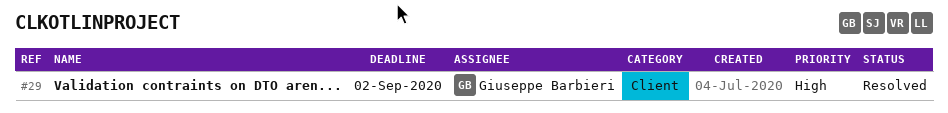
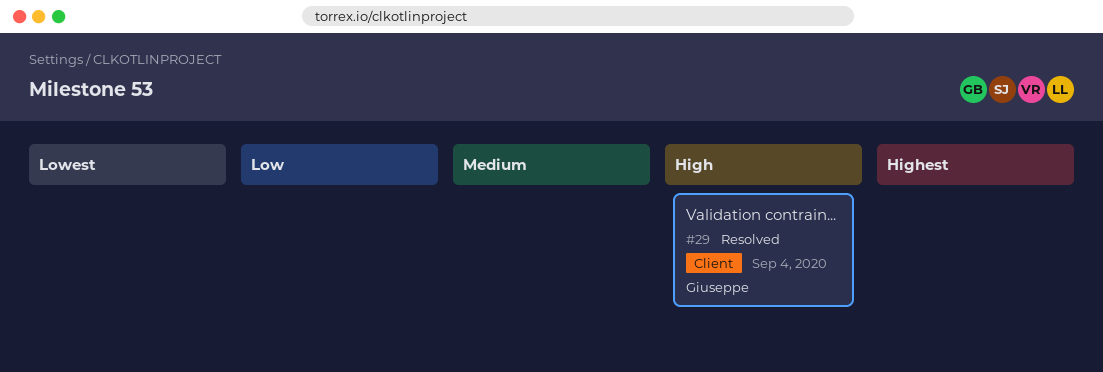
#29, due: Sep 2 -> Sep 4

